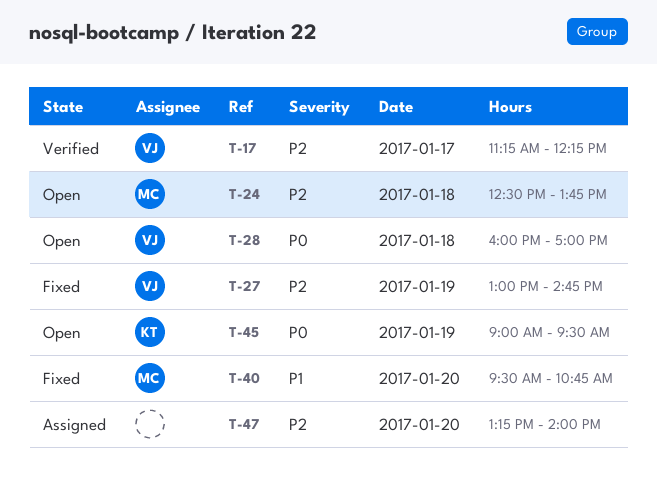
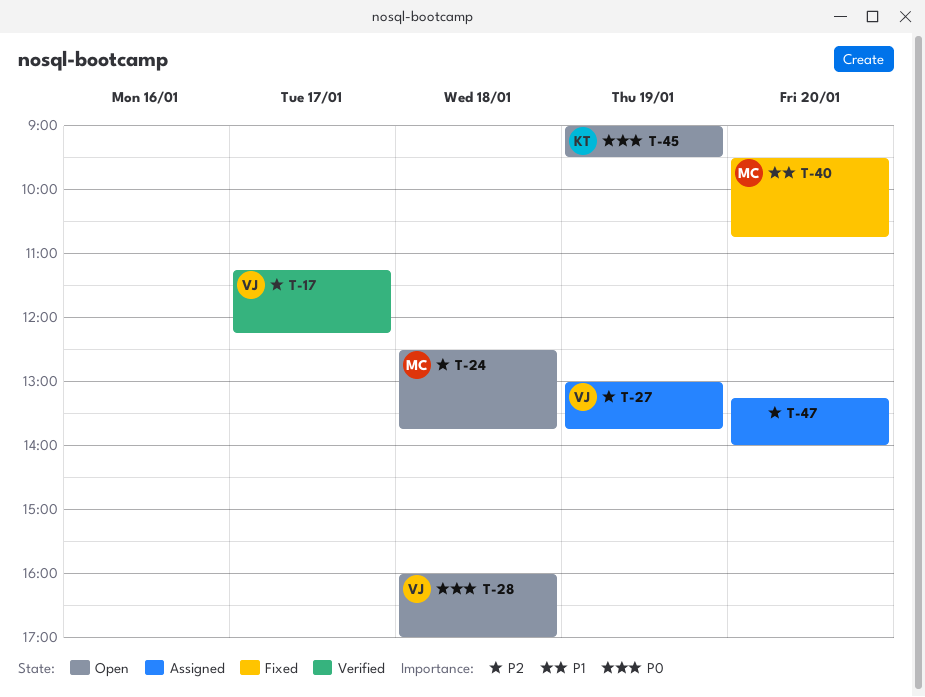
T-27, status: Fixed -> Assigned
T-27, ends: 14:45 -> 13:45

